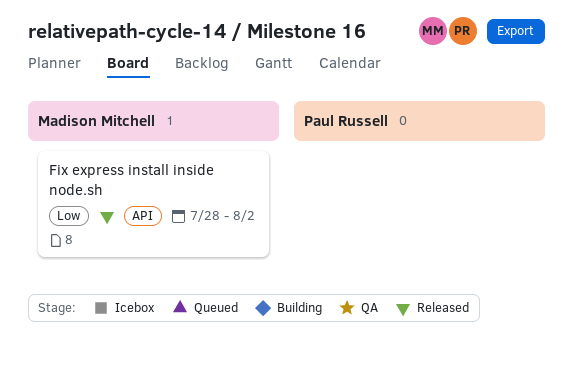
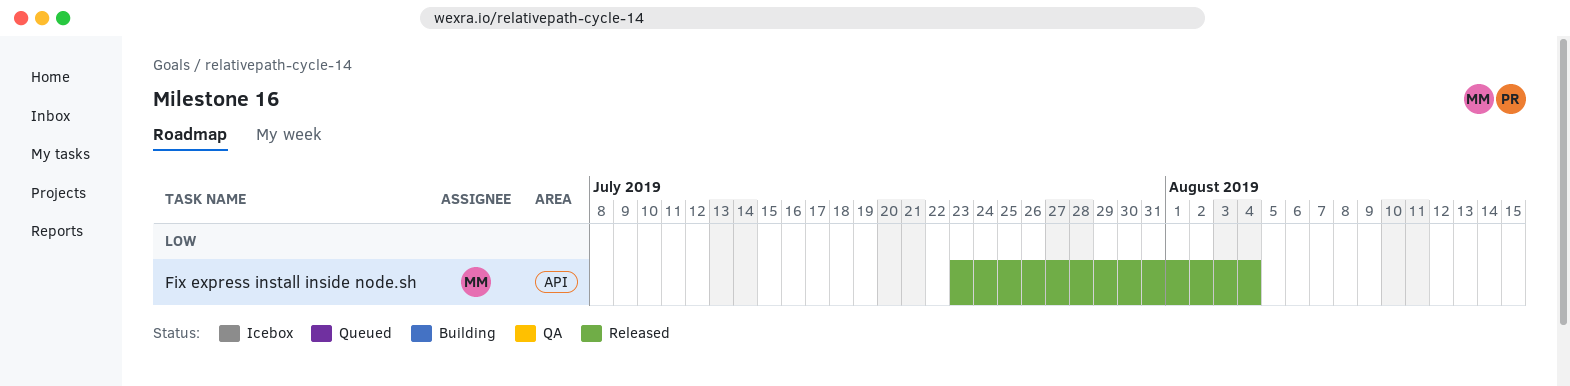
Fix express install inside node.sh, start: Jul 28 -> Jul 23
Fix express install inside node.sh, due: Aug 2 -> Aug 4

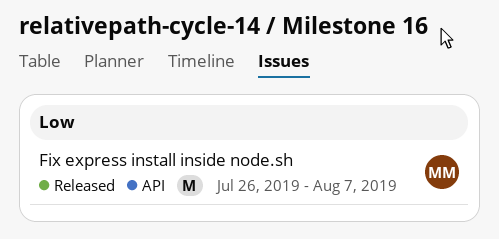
Fix express install inside node.sh, start: Jul 23 -> Jul 26
Fix express install inside node.sh, due: Aug 4 -> Aug 7

